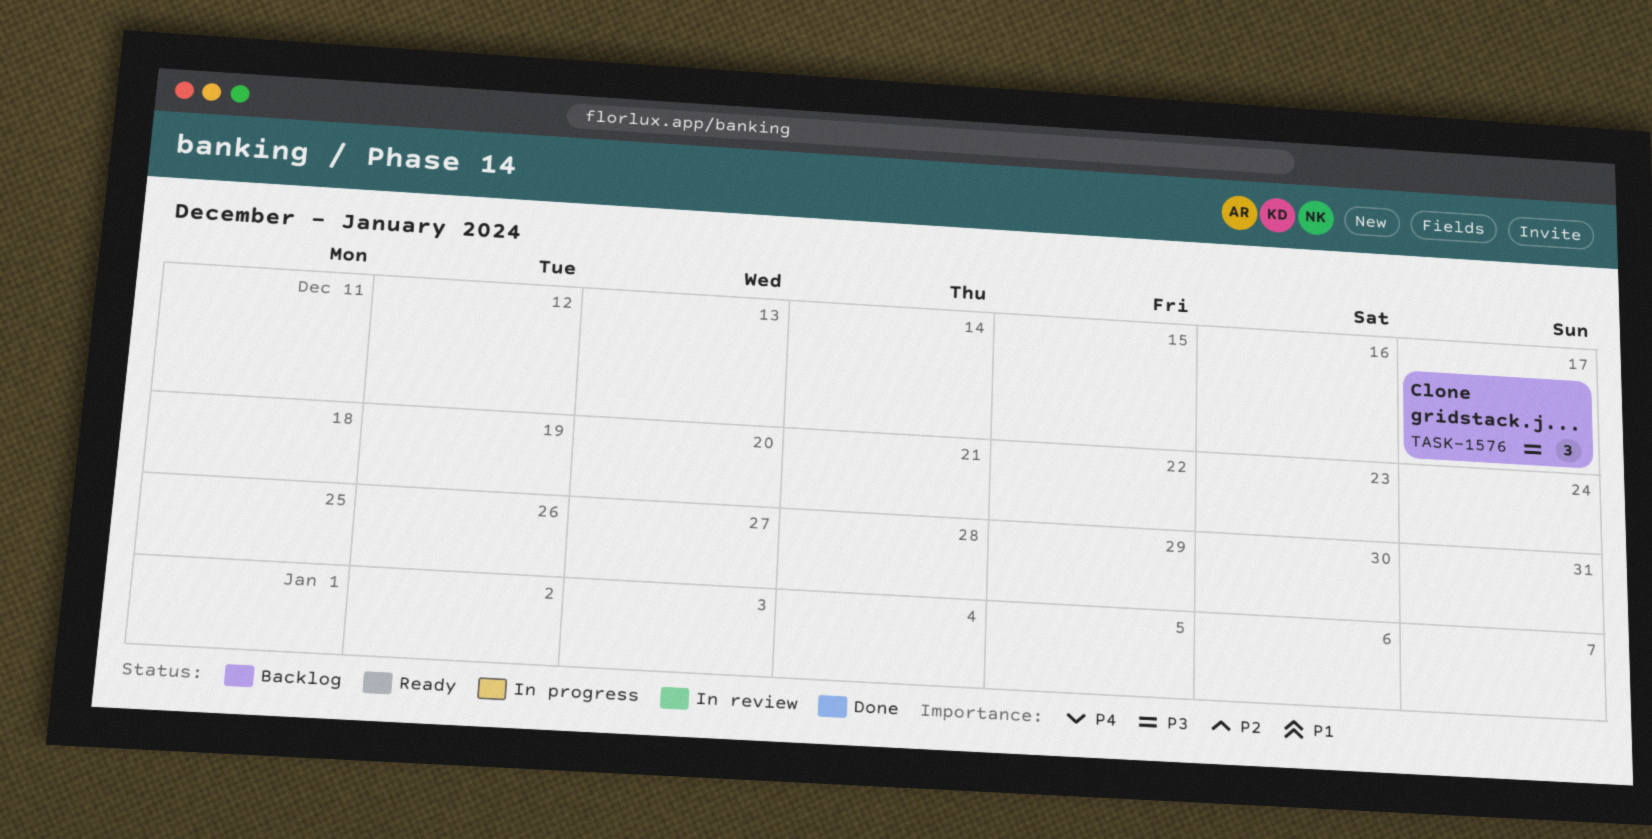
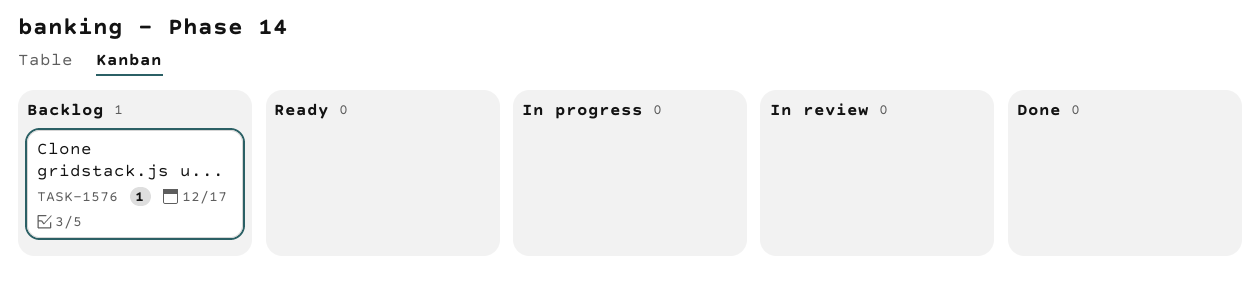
TASK-1576, estimate: 3 -> 1

